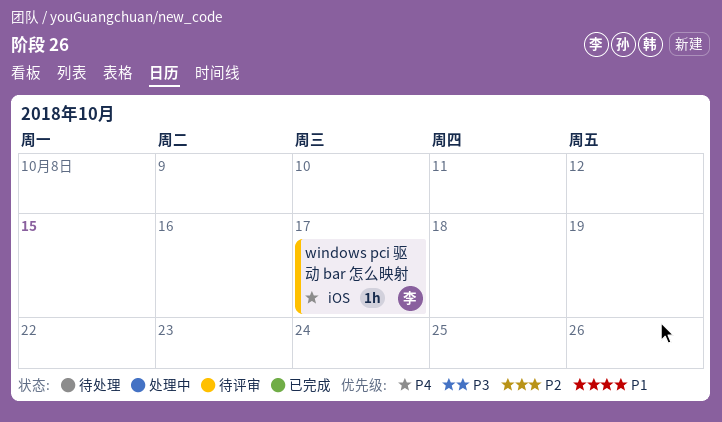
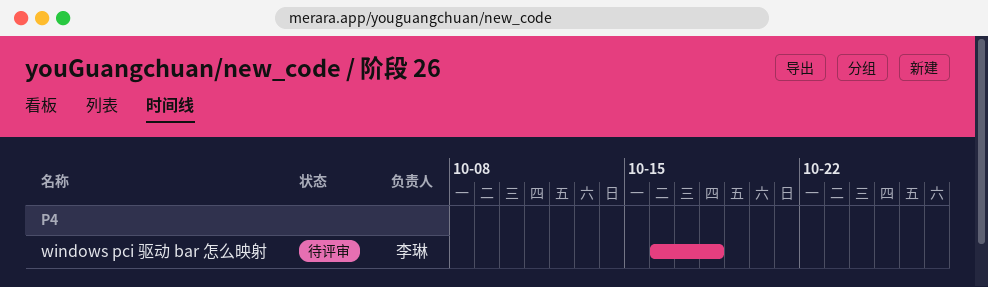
windows pci 驱动 bar 怎么映射, due: Oct 17 -> Oct 18

